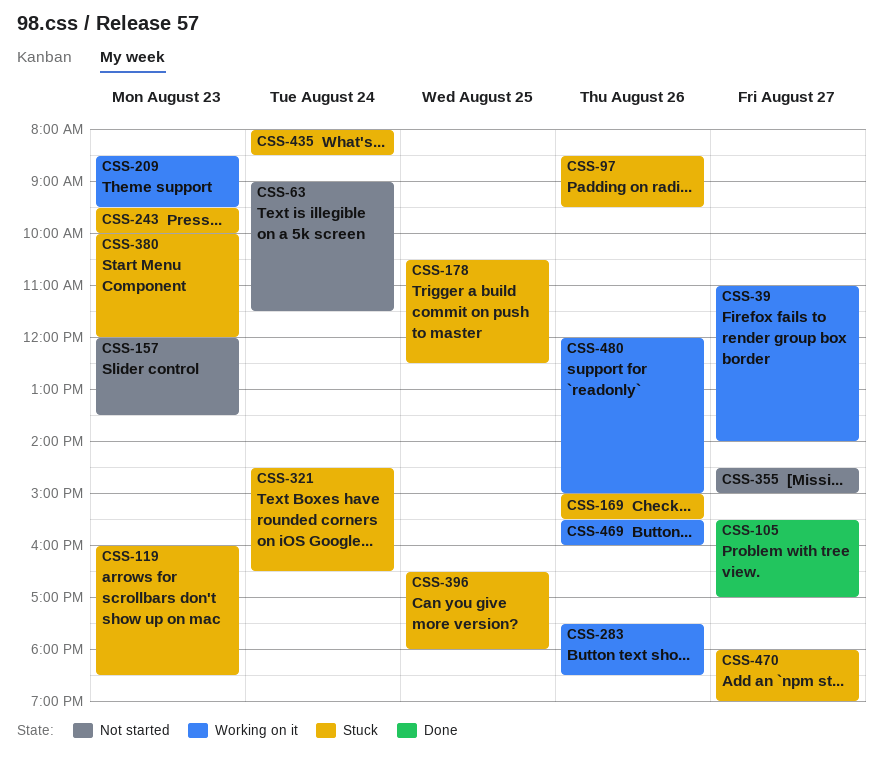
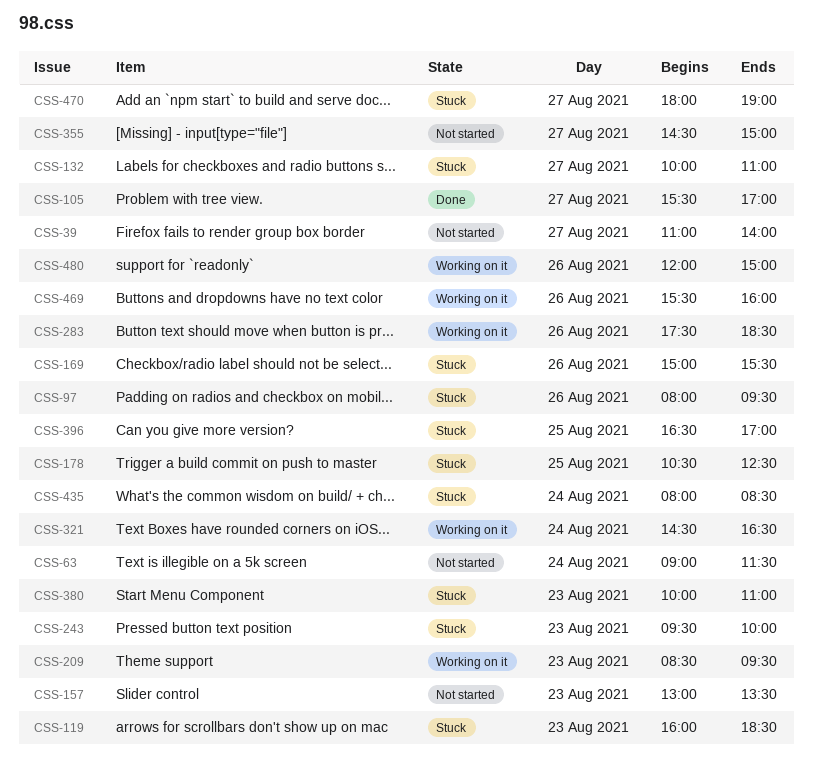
CSS-39, status: Working on it -> Not started
CSS-97, begins: 08:30 -> 08:00
CSS-132: none -> present
CSS-157, begins: 12:00 -> 13:00
CSS-321, status: Stuck -> Working on it
CSS-380, ends: 12:00 -> 11:00
CSS-396, ends: 18:00 -> 17:00

